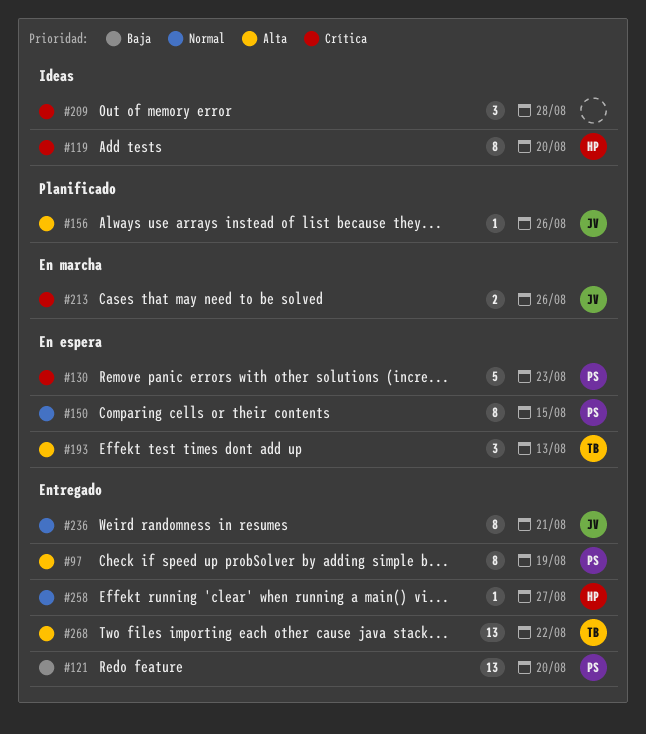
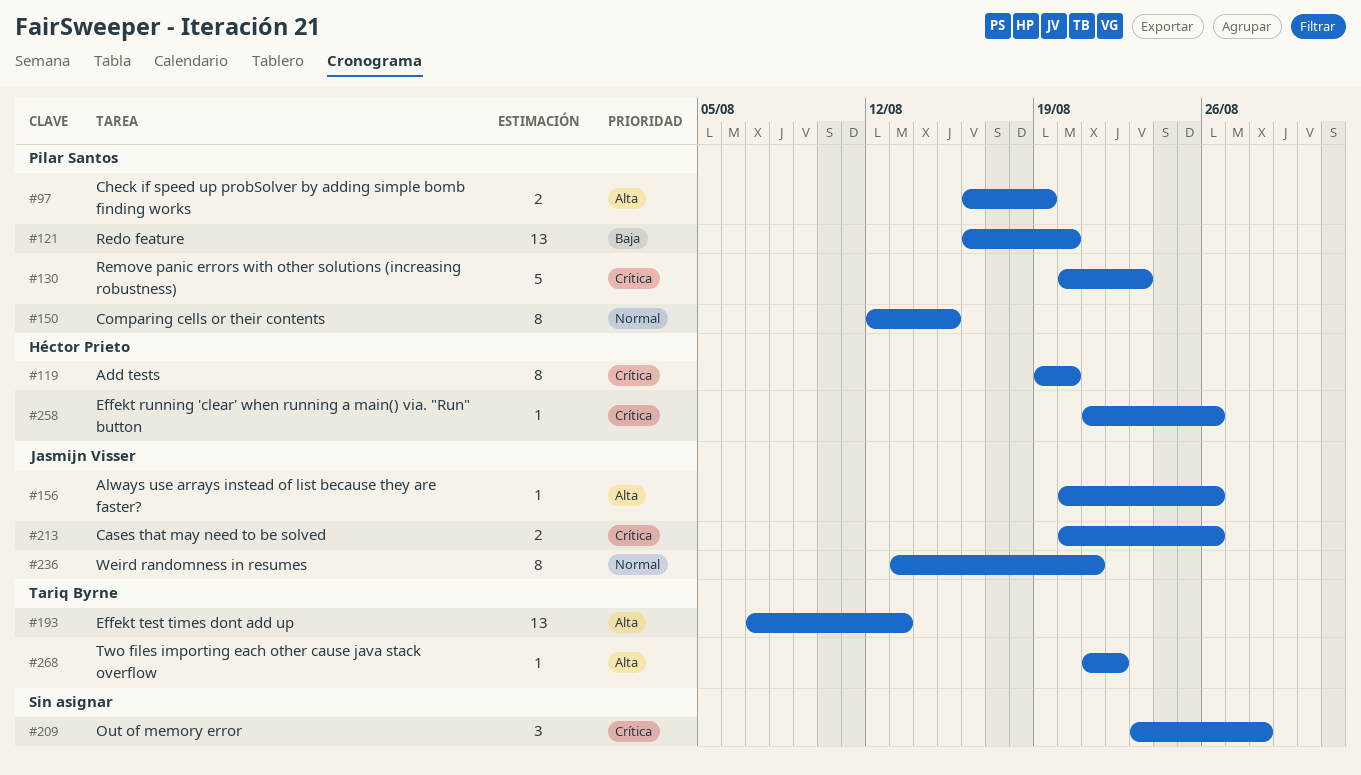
#97, estimate: 8 -> 2
#193, estimate: 3 -> 13
#258, priority: Normal -> Crítica
#258, due: Aug 27 -> Aug 26
#268, estimate: 13 -> 1

